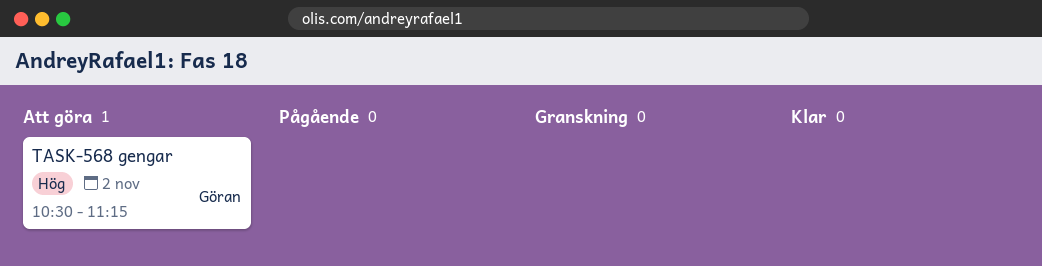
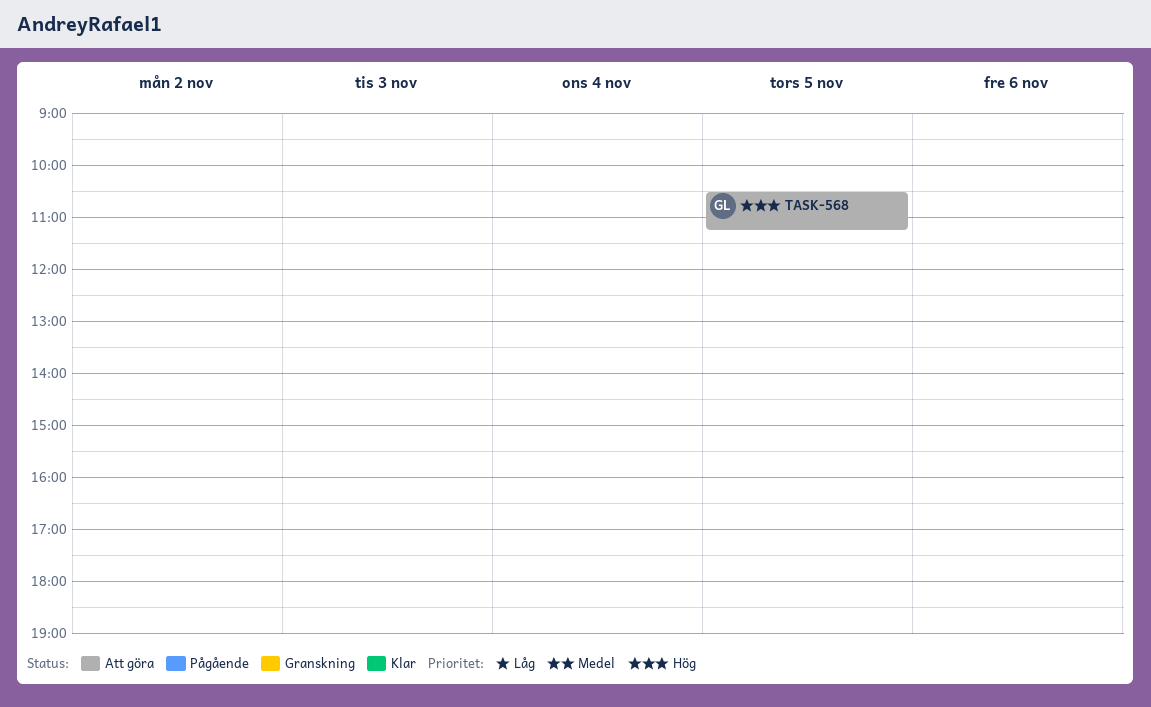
TASK-568, day: Nov 2 -> Nov 5

